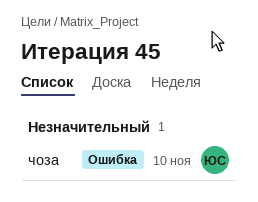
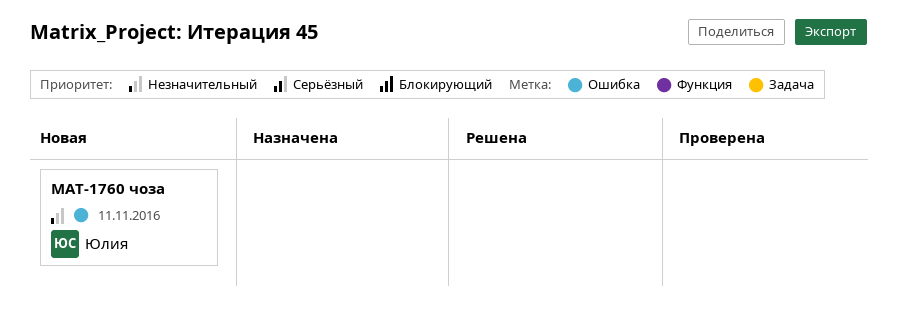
чоза, due: Nov 10 -> Nov 11

